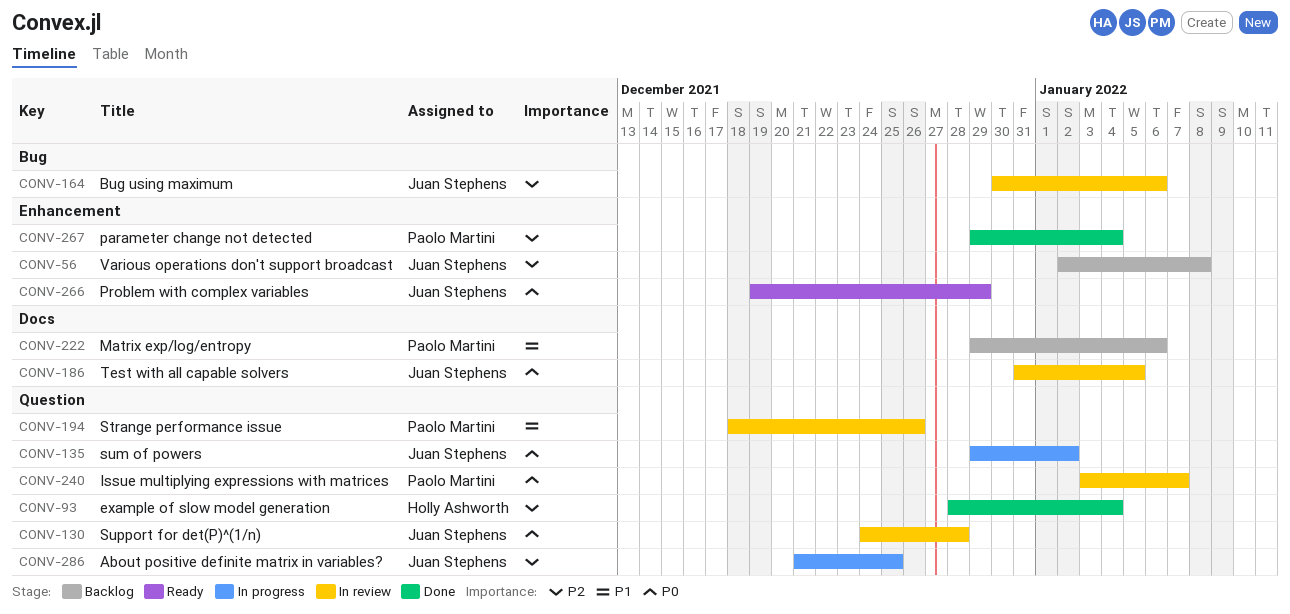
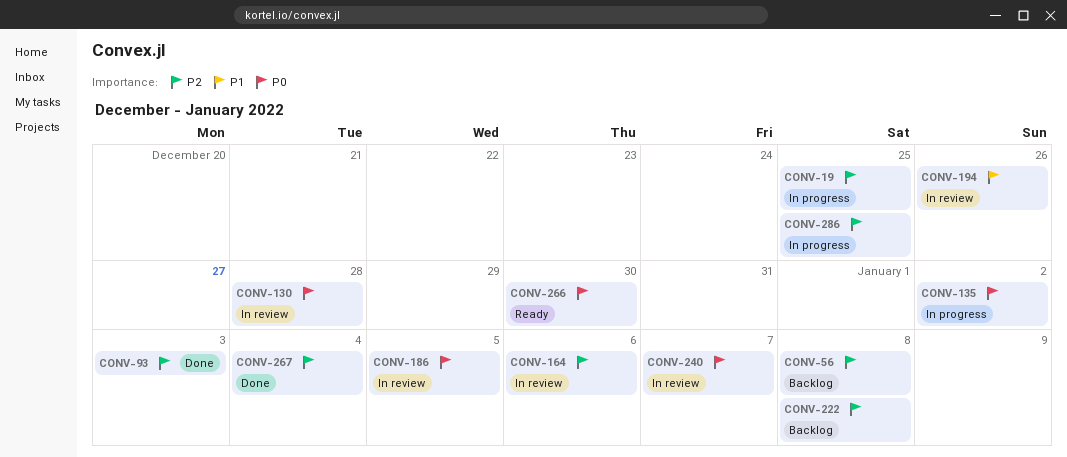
CONV-19: none -> present
CONV-93, due: Jan 4 -> Jan 3
CONV-222, priority: P1 -> P2
CONV-222, due: Jan 6 -> Jan 8
CONV-266, due: Dec 29 -> Dec 30

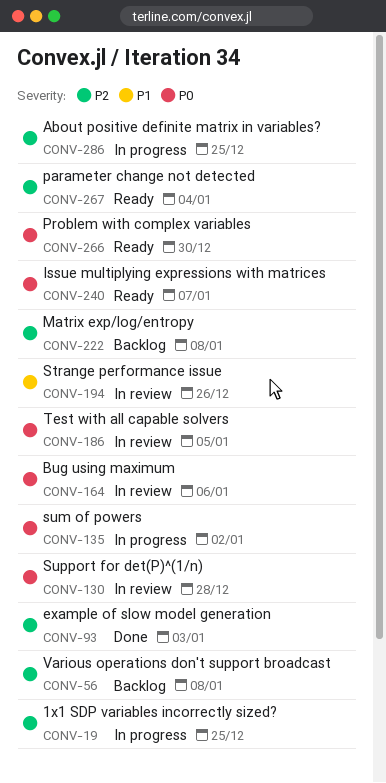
CONV-164, priority: P2 -> P0
CONV-240, status: In review -> Ready
CONV-267, status: Done -> Ready

